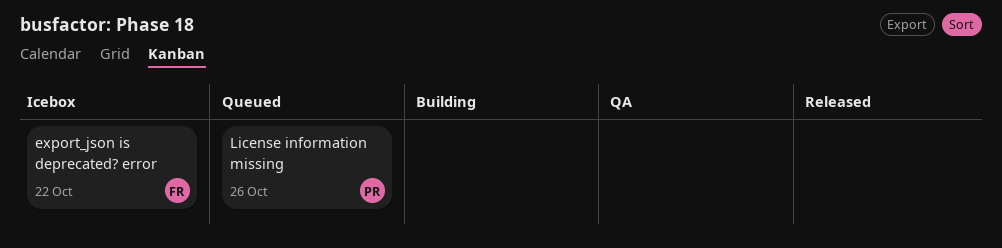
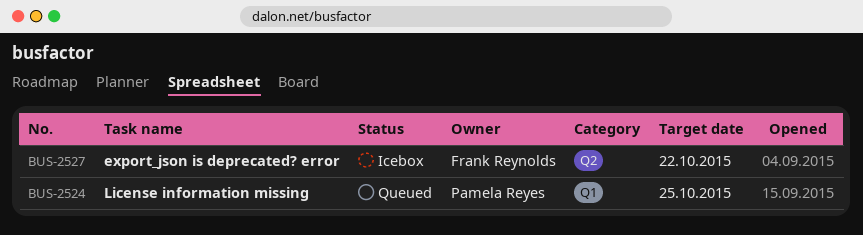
License information missing, due: Oct 26 -> Oct 25

